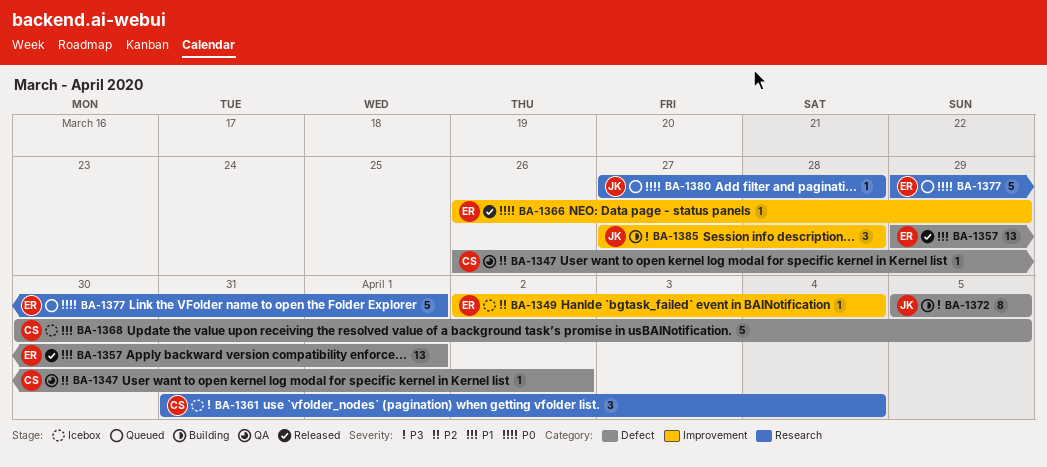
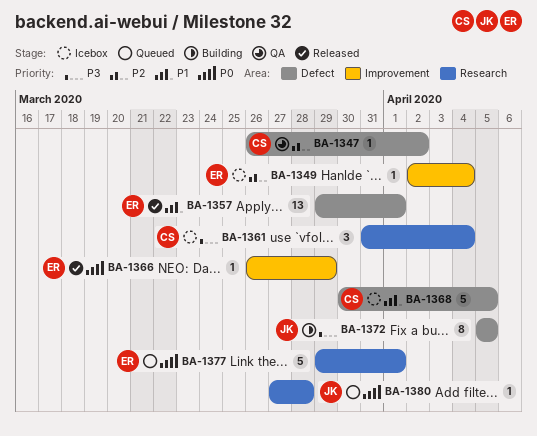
BA-1385: present -> none

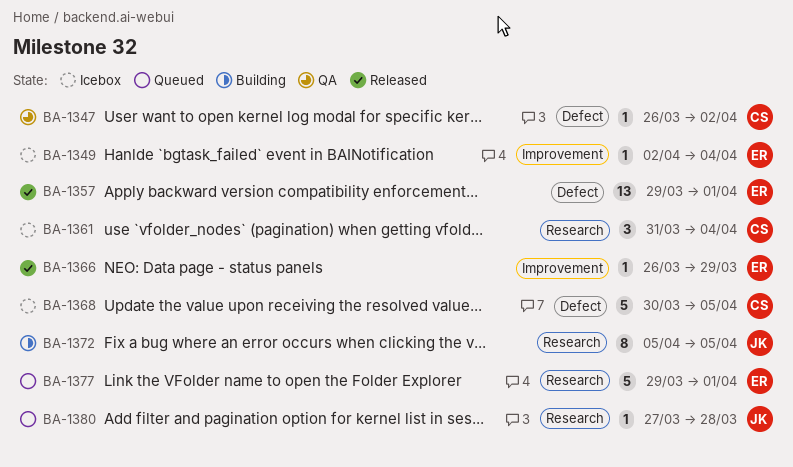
BA-1372, label: Defect -> Research

